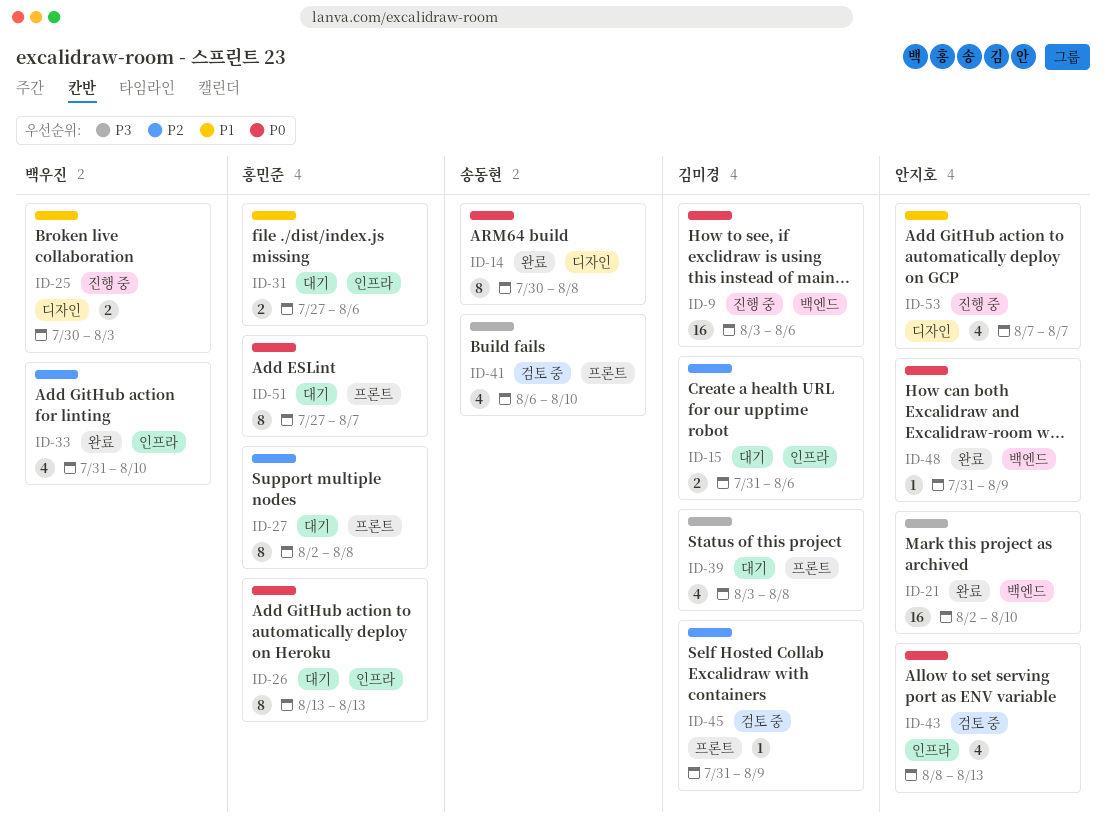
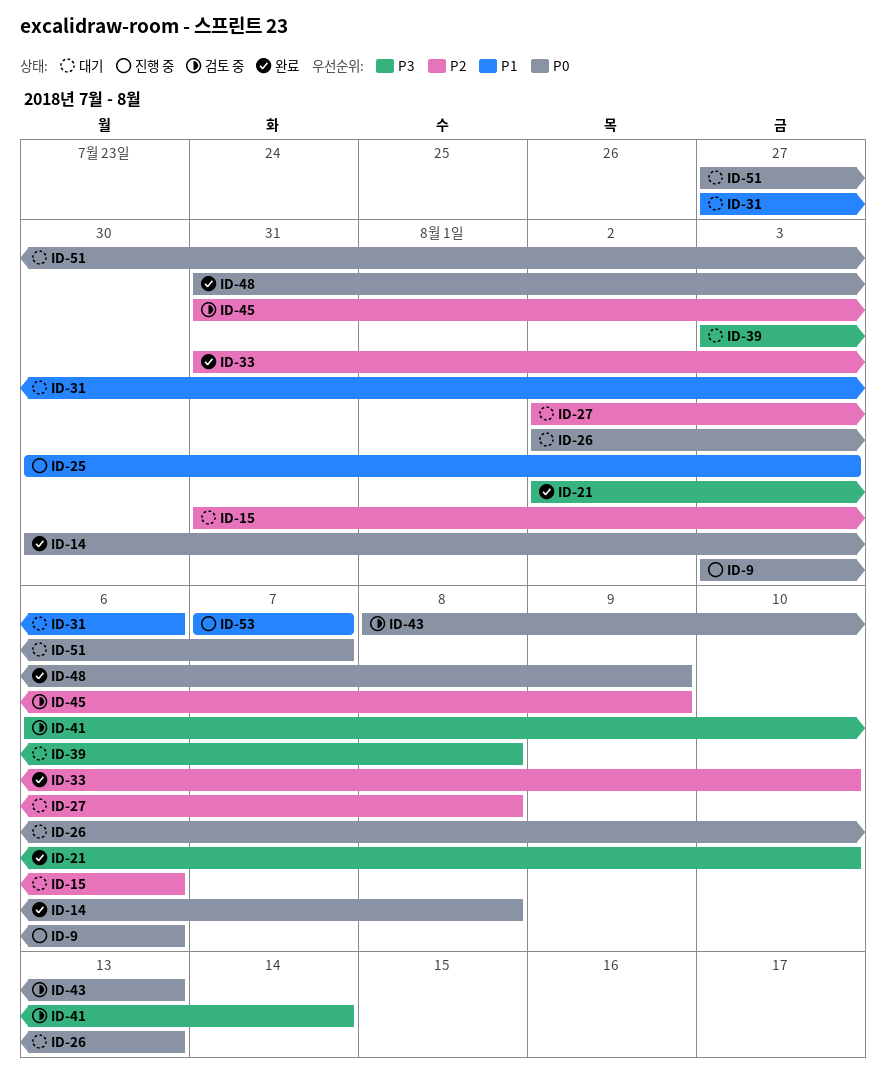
ID-26, start: Aug 13 -> Aug 2
ID-41, due: Aug 10 -> Aug 14

